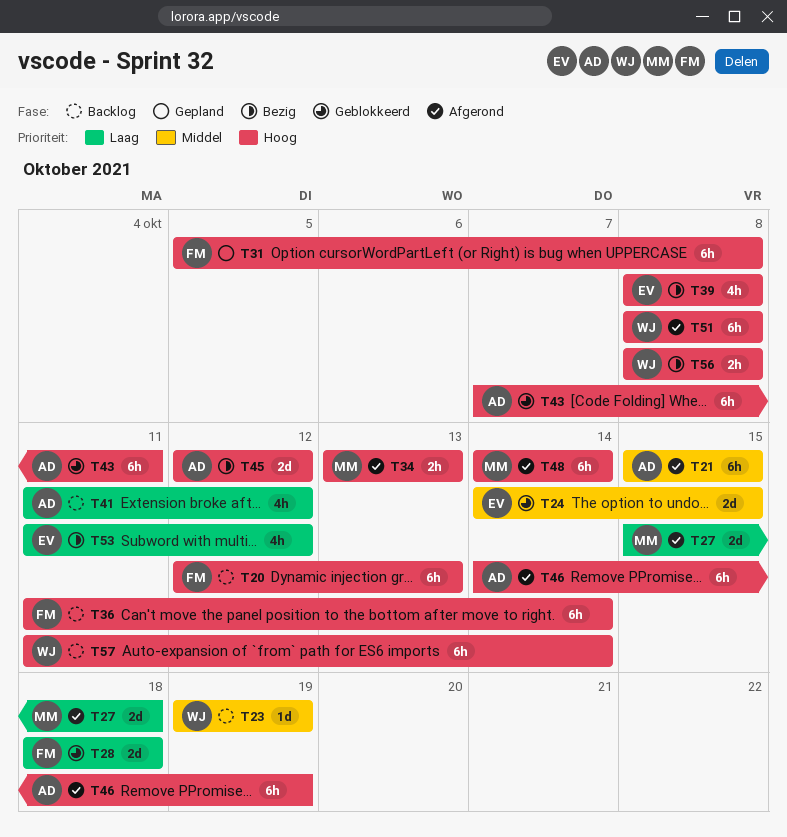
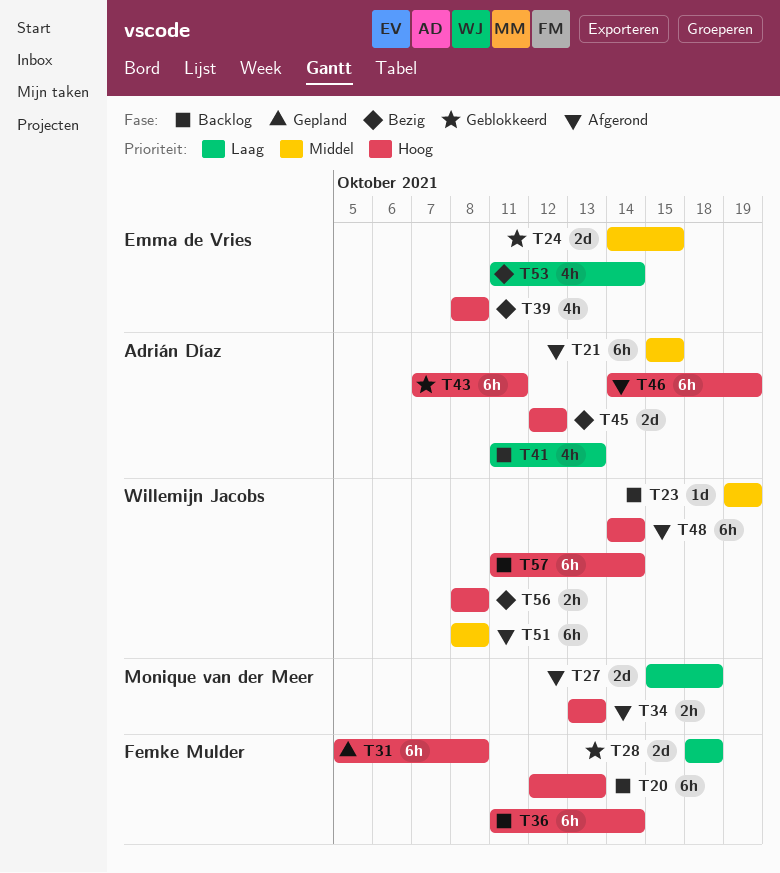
T41, due: Oct 12 -> Oct 13
T48, owner: Monique van der Meer -> Willemijn Jacobs
T51, priority: Hoog -> Middel
T53, due: Oct 12 -> Oct 14

